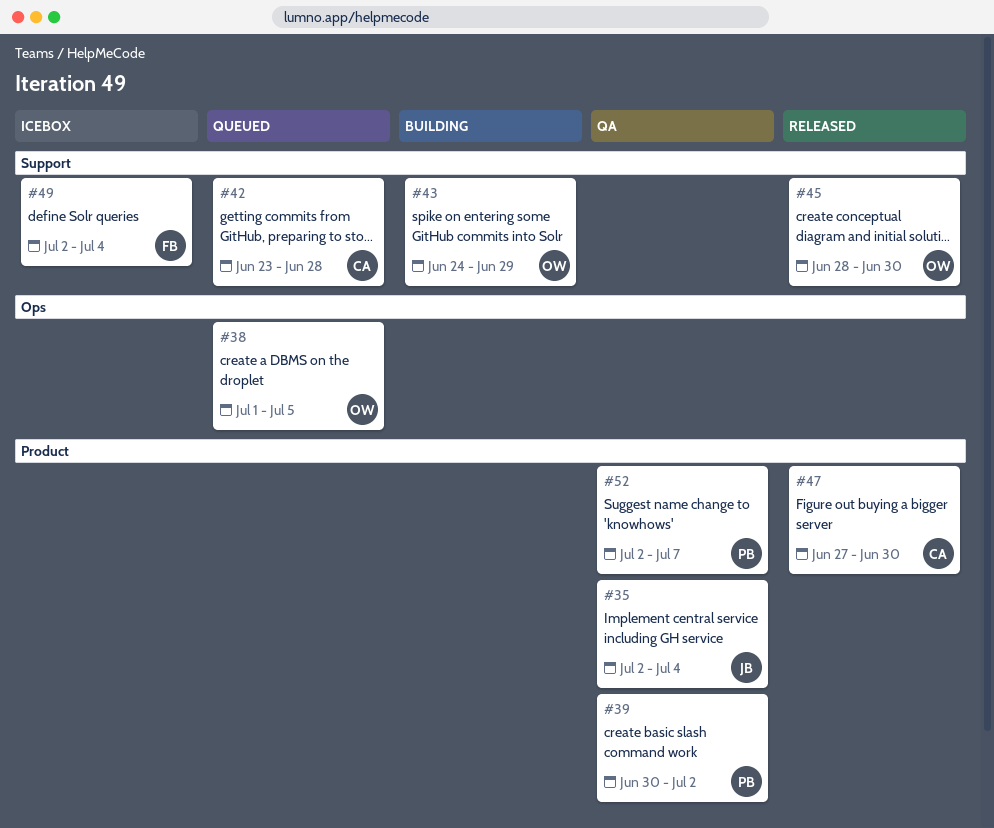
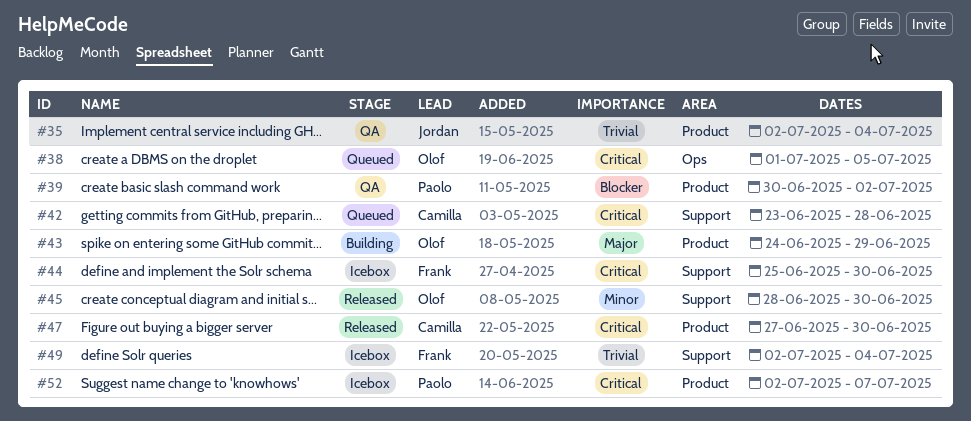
#43, label: Support -> Product
#44: none -> present
#52, status: QA -> Icebox

